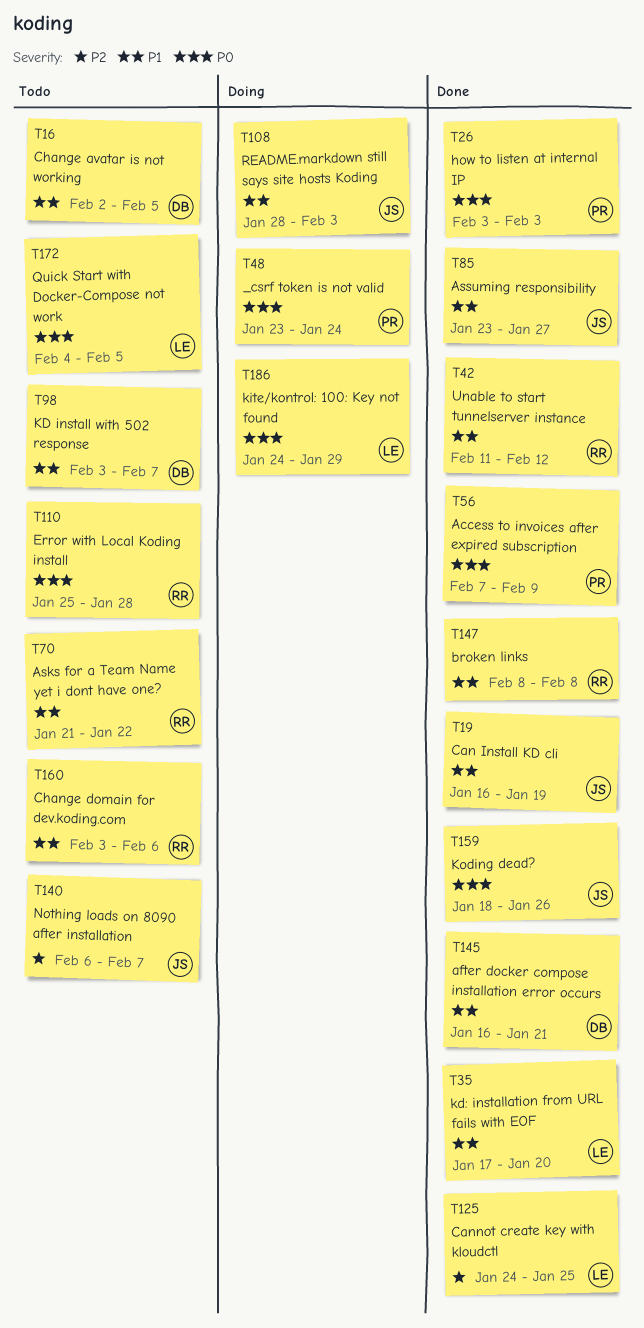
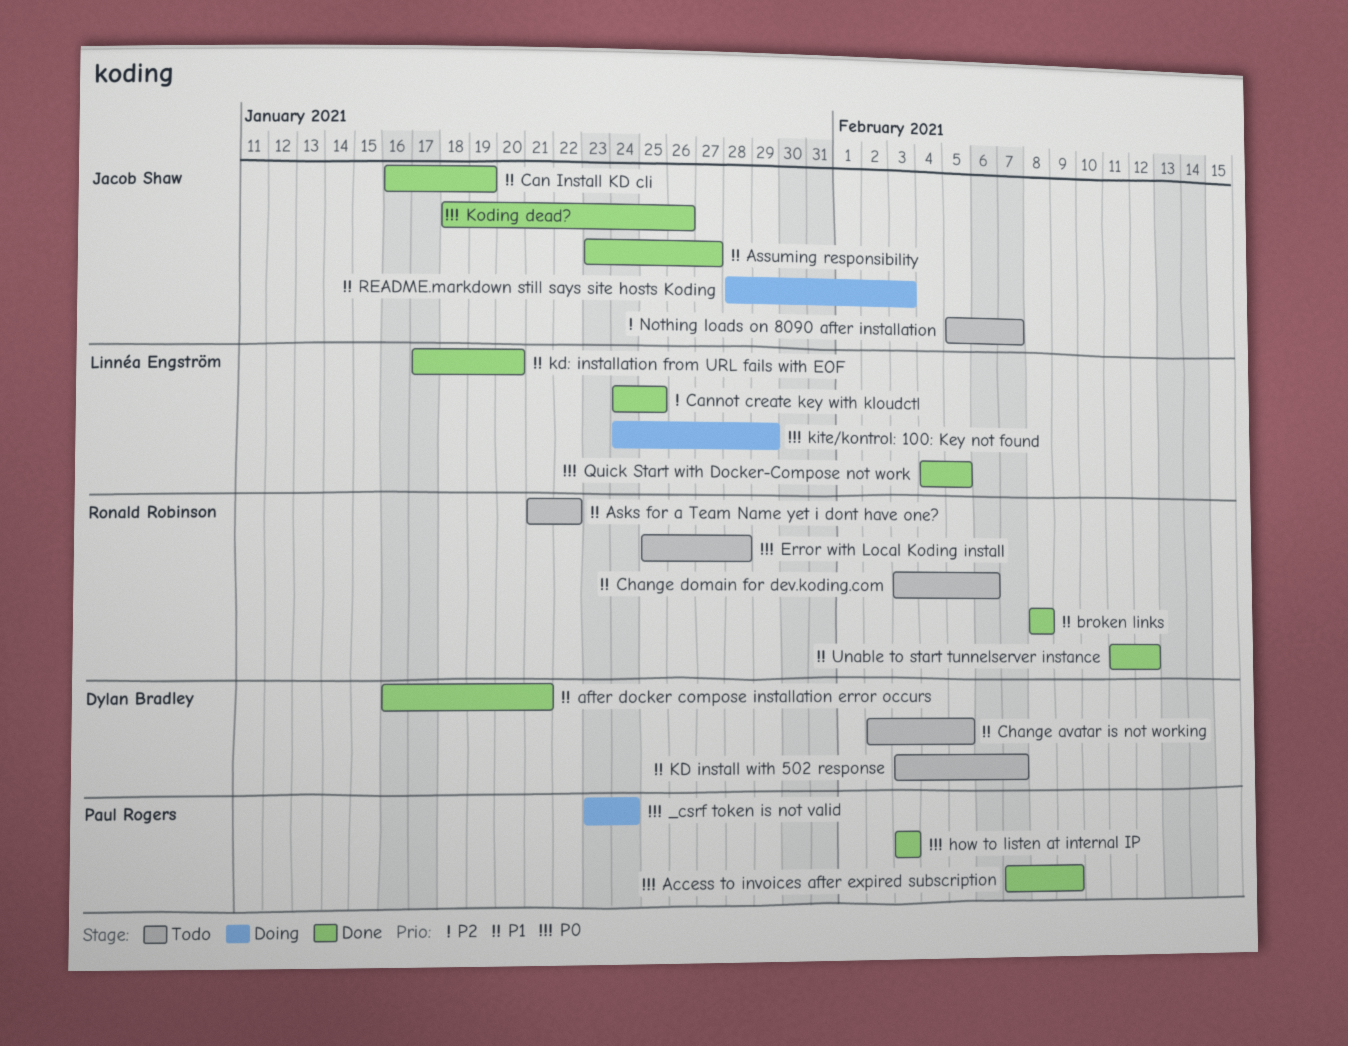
Nothing loads on 8090 after installation, start: Feb 6 -> Feb 5
Quick Start with Docker-Compose not work, status: Todo -> Done

